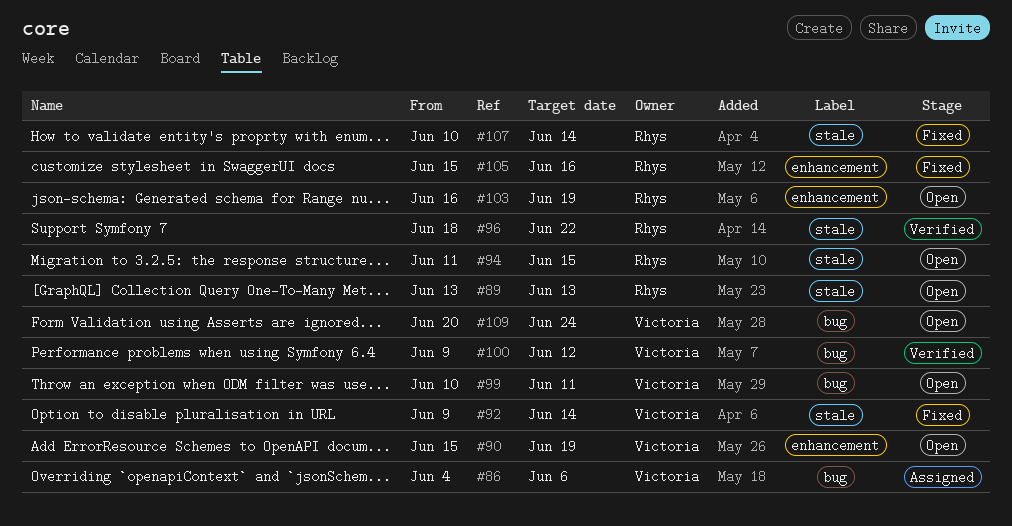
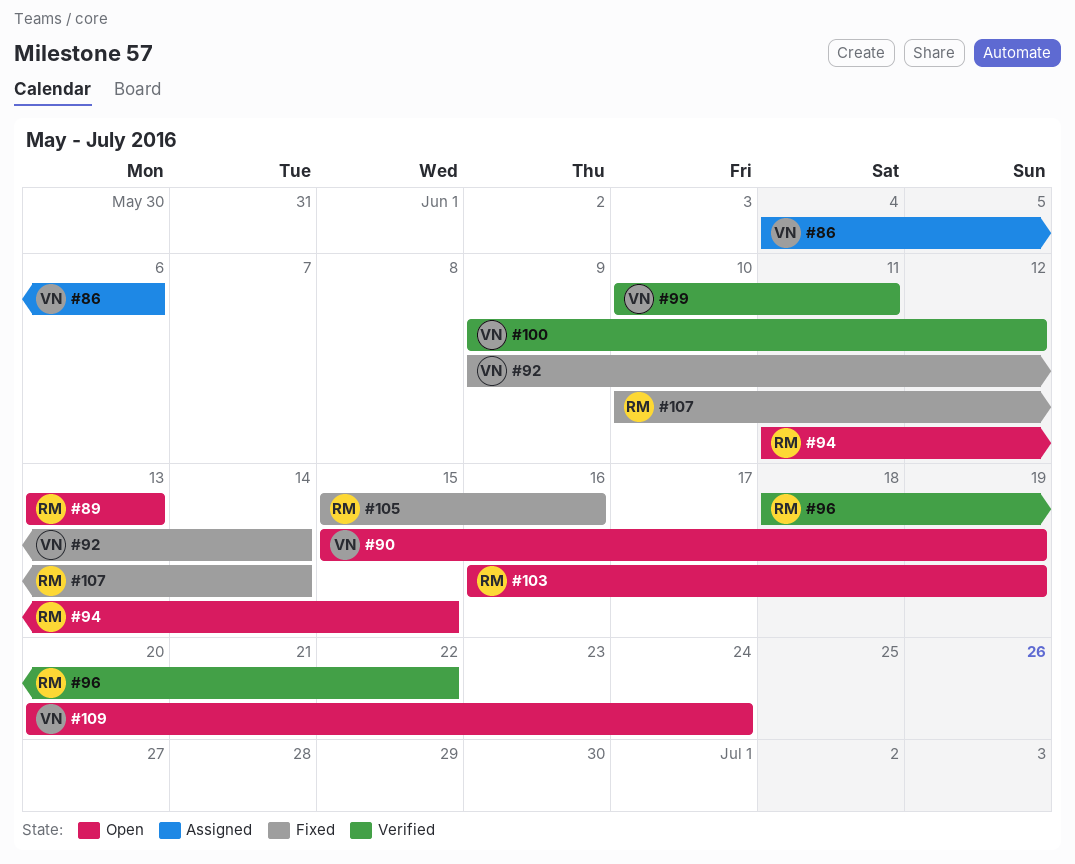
#99, status: Open -> Verified

